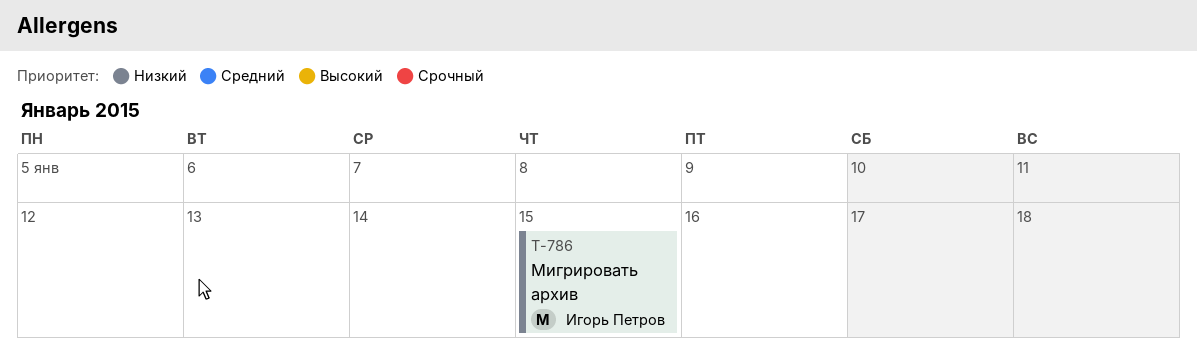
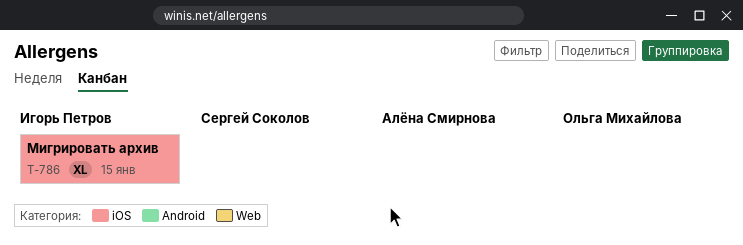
T-786, estimate: M -> XL

